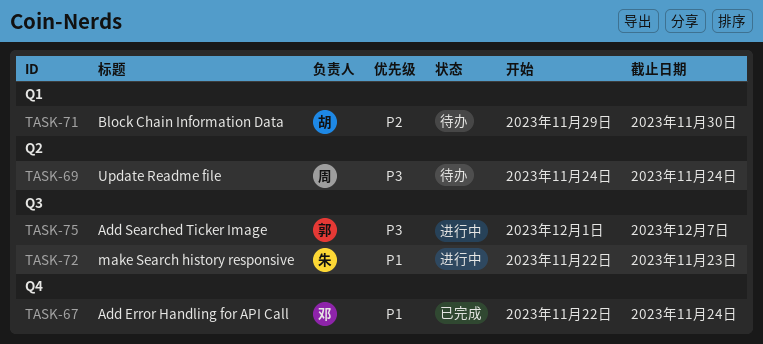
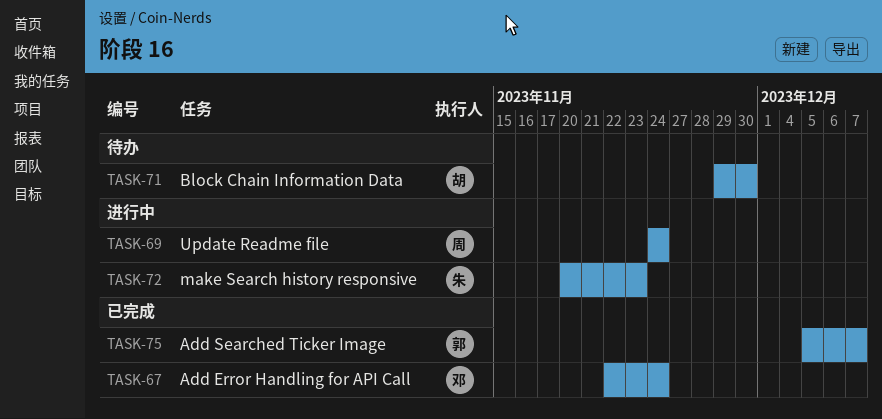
TASK-69, status: 待办 -> 进行中
TASK-72, start: Nov 22 -> Nov 20
TASK-75, status: 进行中 -> 已完成
TASK-75, start: Dec 1 -> Dec 5

